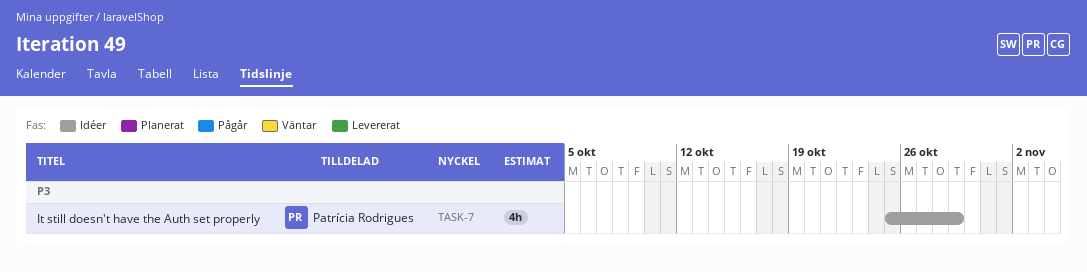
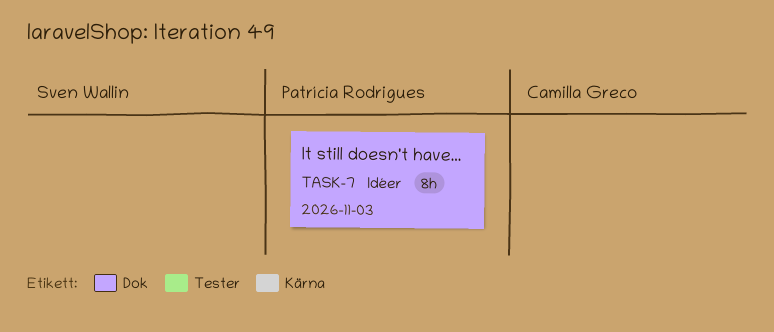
TASK-7, estimate: 4h -> 8h
TASK-7, due: Oct 29 -> Nov 3

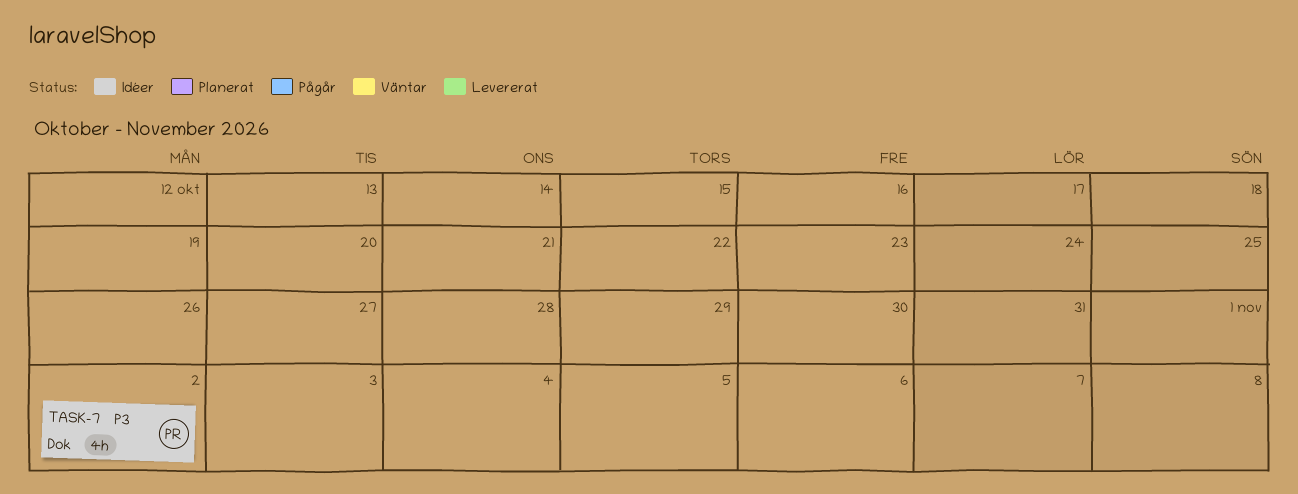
TASK-7, estimate: 8h -> 4h
TASK-7, due: Nov 3 -> Nov 2

